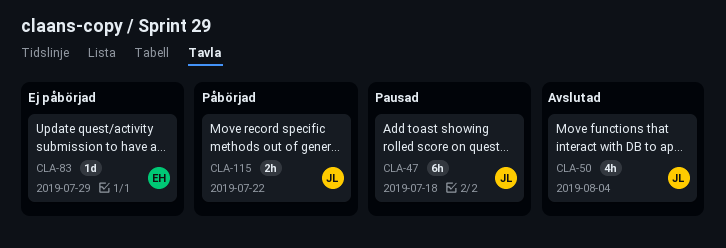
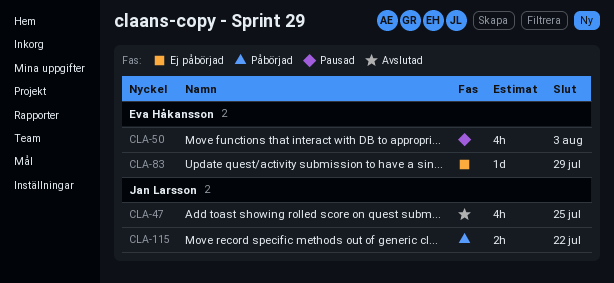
CLA-47, status: Pausad -> Avslutad
CLA-47, estimate: 6h -> 4h
CLA-47, due: Jul 18 -> Jul 25
CLA-50, status: Avslutad -> Pausad
CLA-50, owner: Jan Larsson -> Eva Håkansson
CLA-50, due: Aug 4 -> Aug 3

